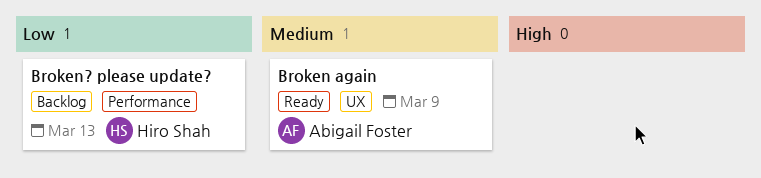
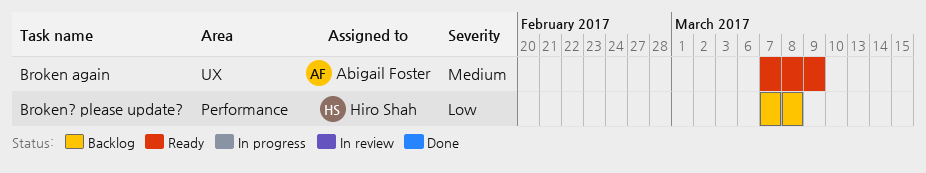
Broken? please update?, due: Mar 13 -> Mar 8

